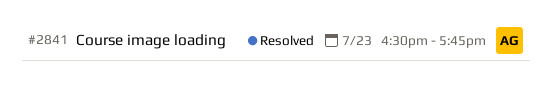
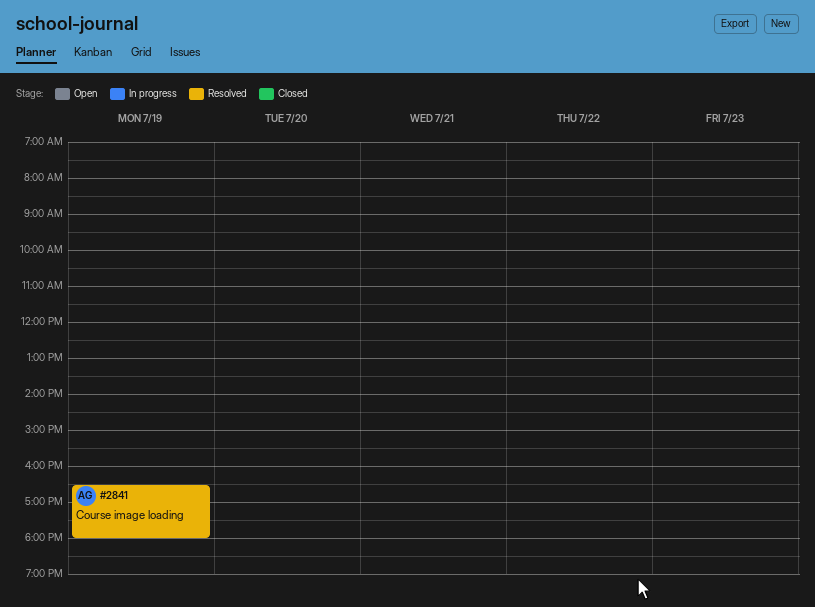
#2841, day: Jul 23 -> Jul 19
#2841, ends: 17:45 -> 18:00

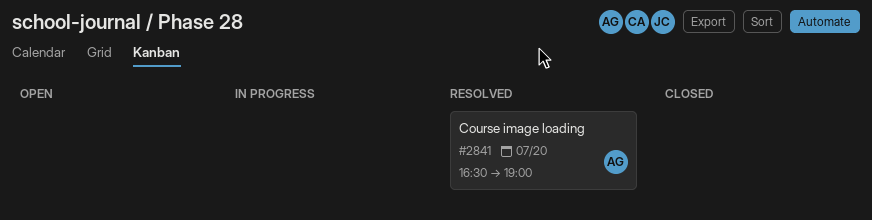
#2841, day: Jul 19 -> Jul 20
#2841, ends: 18:00 -> 19:00

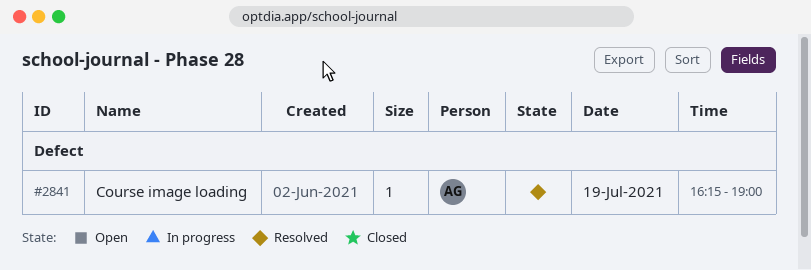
#2841, day: Jul 20 -> Jul 19
#2841, begins: 16:30 -> 16:15

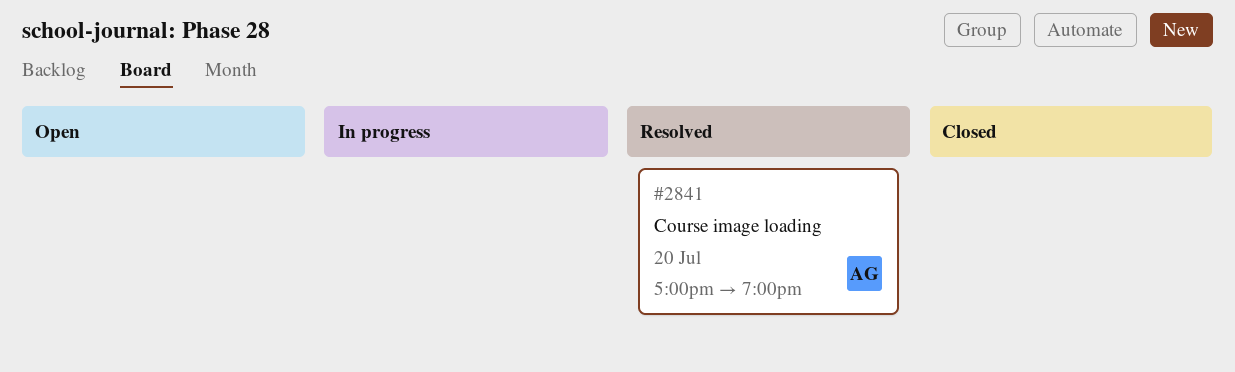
#2841, day: Jul 19 -> Jul 20
#2841, begins: 16:15 -> 17:00

